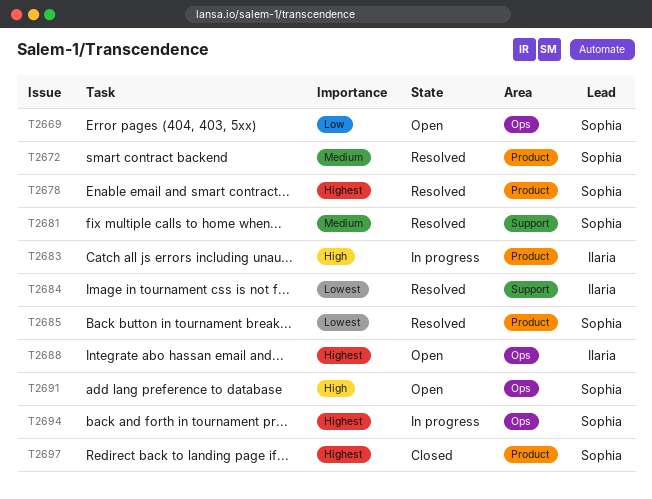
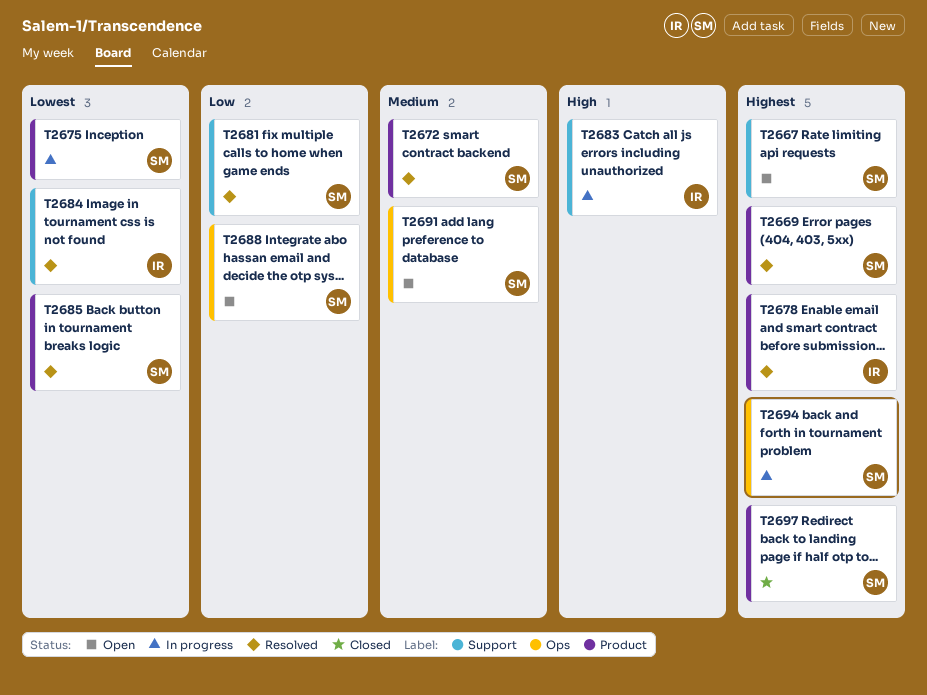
T2667: none -> present
T2669, status: Open -> Resolved
T2669, priority: Low -> Highest
T2669, label: Ops -> Product
T2675: none -> present
T2678, owner: Sophia -> Ilaria
T2681, priority: Medium -> Low
T2683, label: Product -> Support
T2688, owner: Ilaria -> Sophia
T2688, priority: Highest -> Low
T2691, priority: High -> Medium

